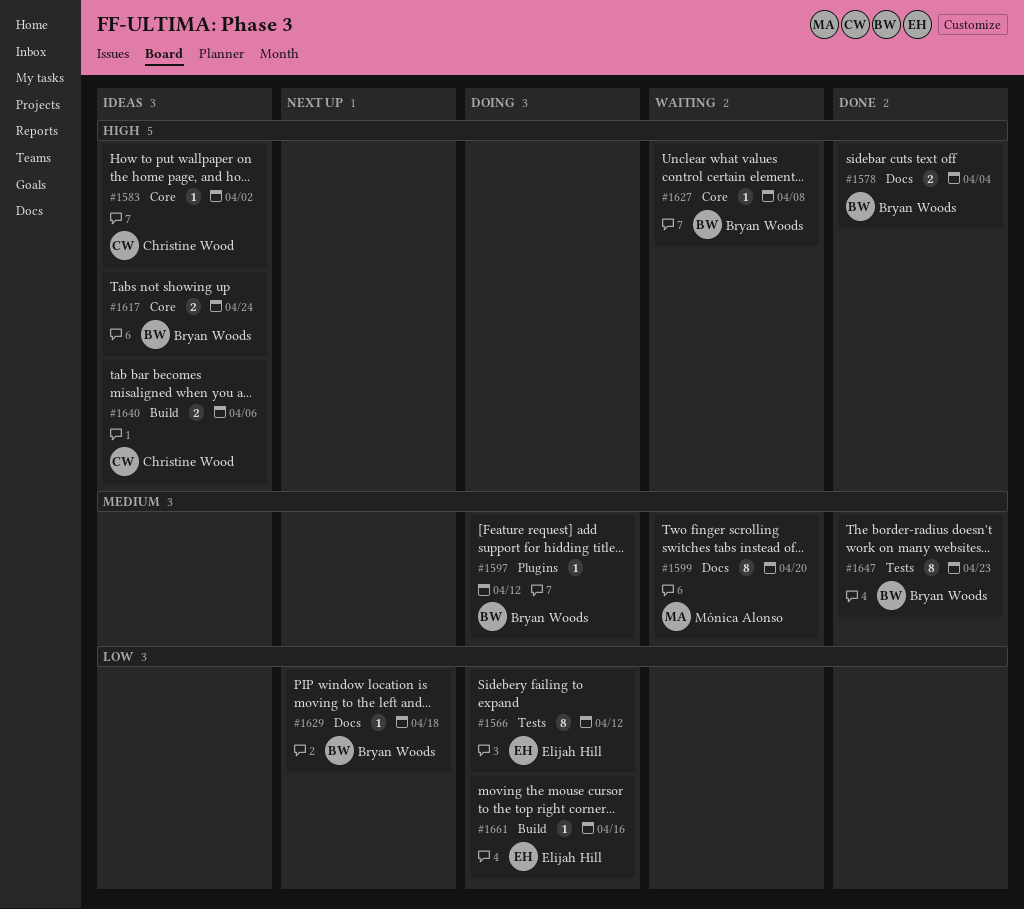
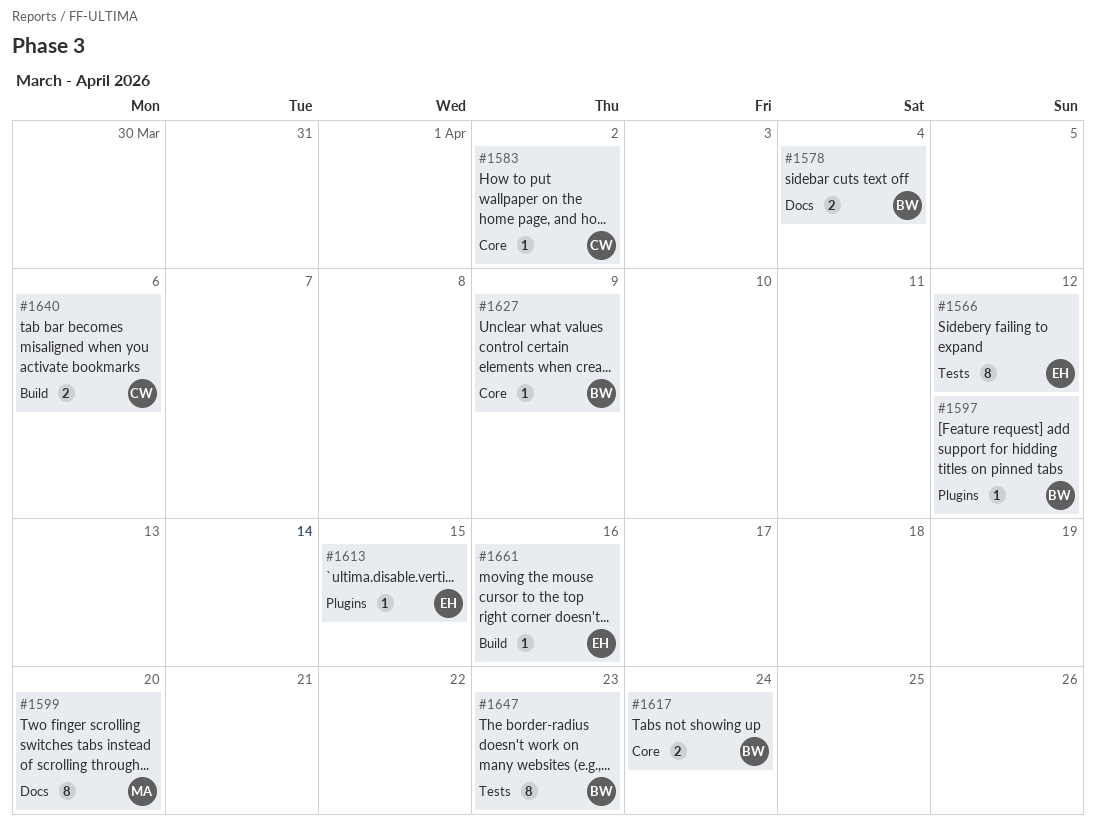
#1613: none -> present
#1627, due: Apr 8 -> Apr 9
#1629: present -> none

